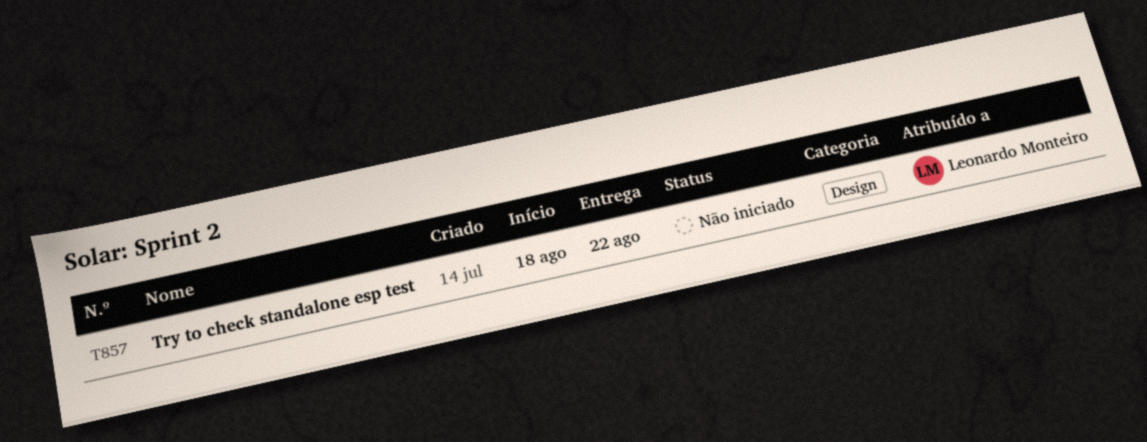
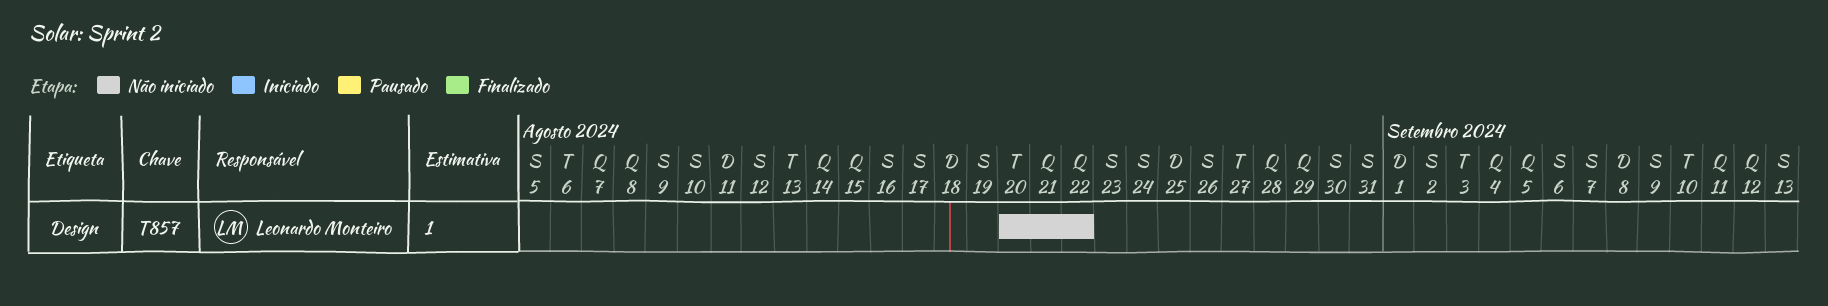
T857, start: Aug 18 -> Aug 20

